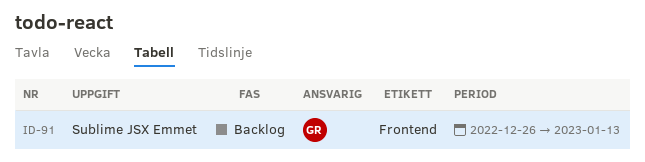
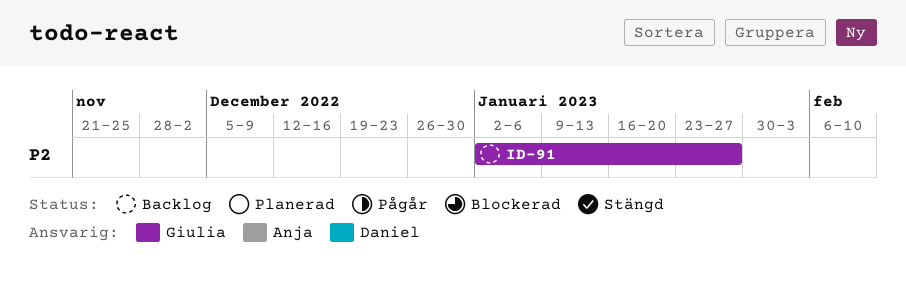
ID-91, start: Dec 26 -> Jan 2
ID-91, due: Jan 13 -> Jan 27

